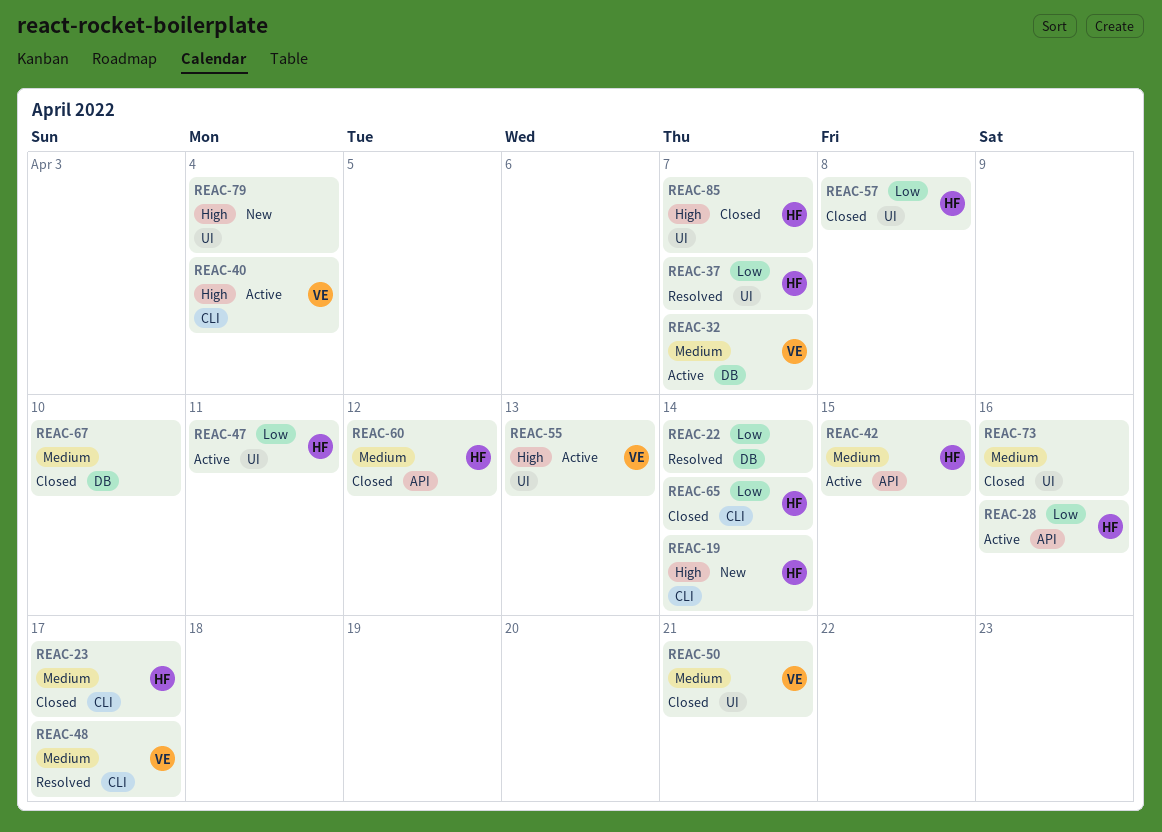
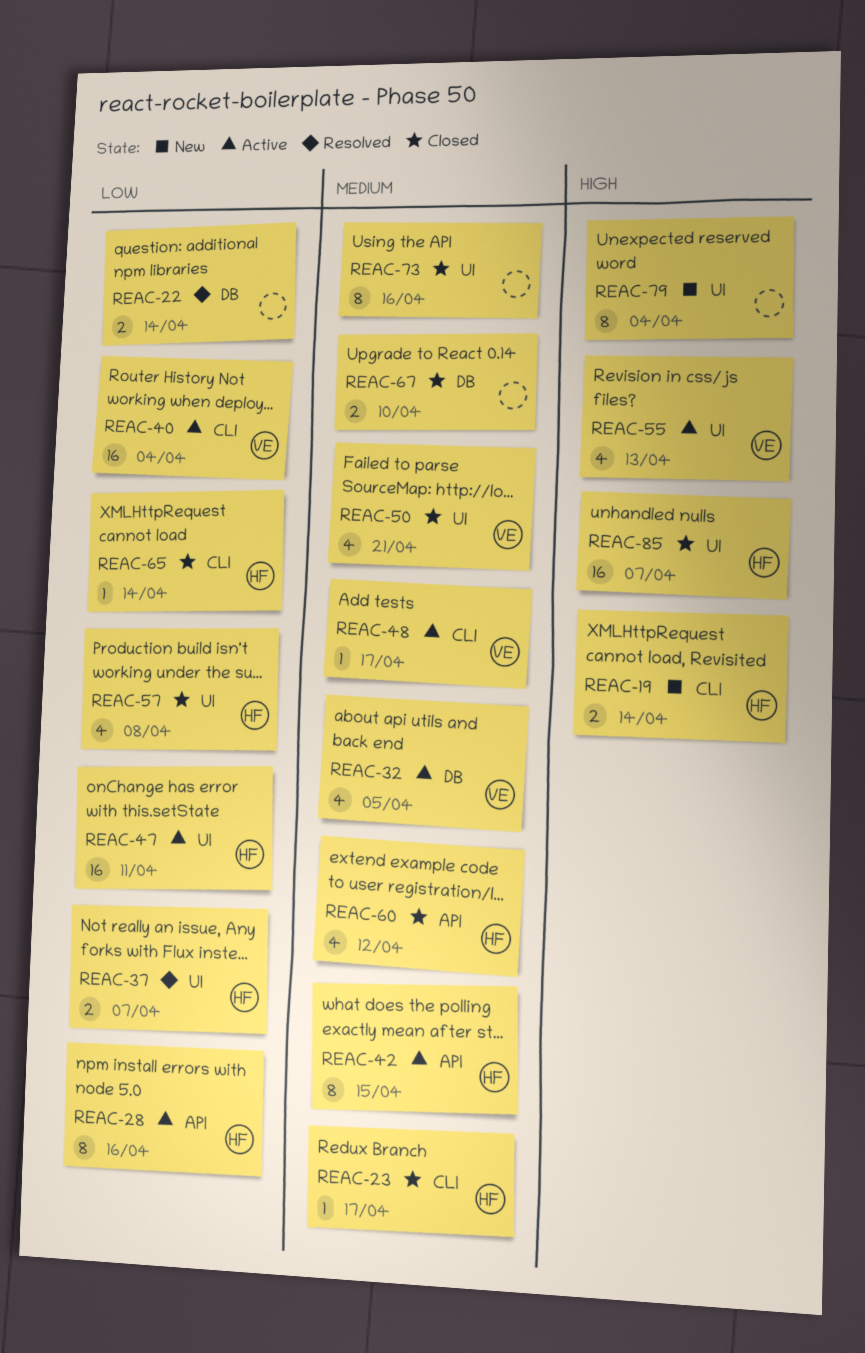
REAC-32, due: Apr 7 -> Apr 5
REAC-40, priority: High -> Low
REAC-48, status: Resolved -> Active

